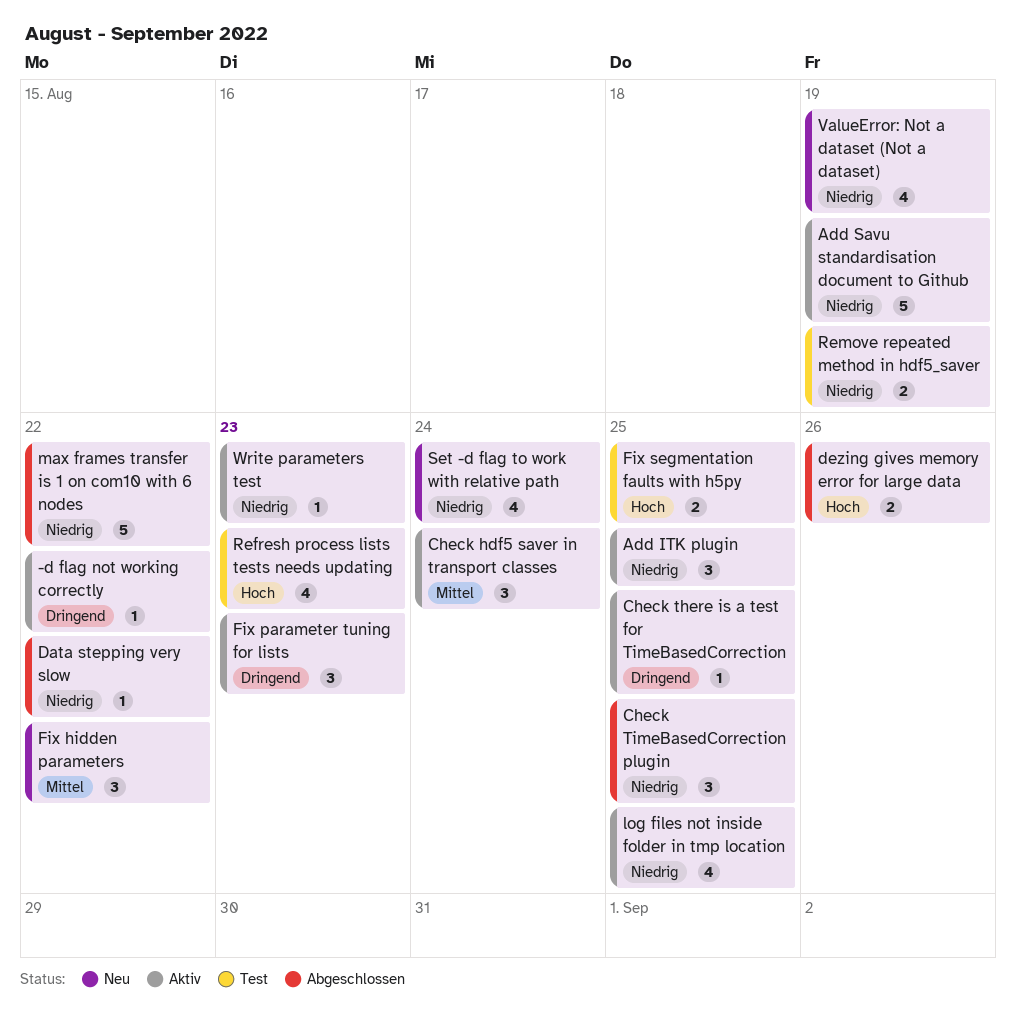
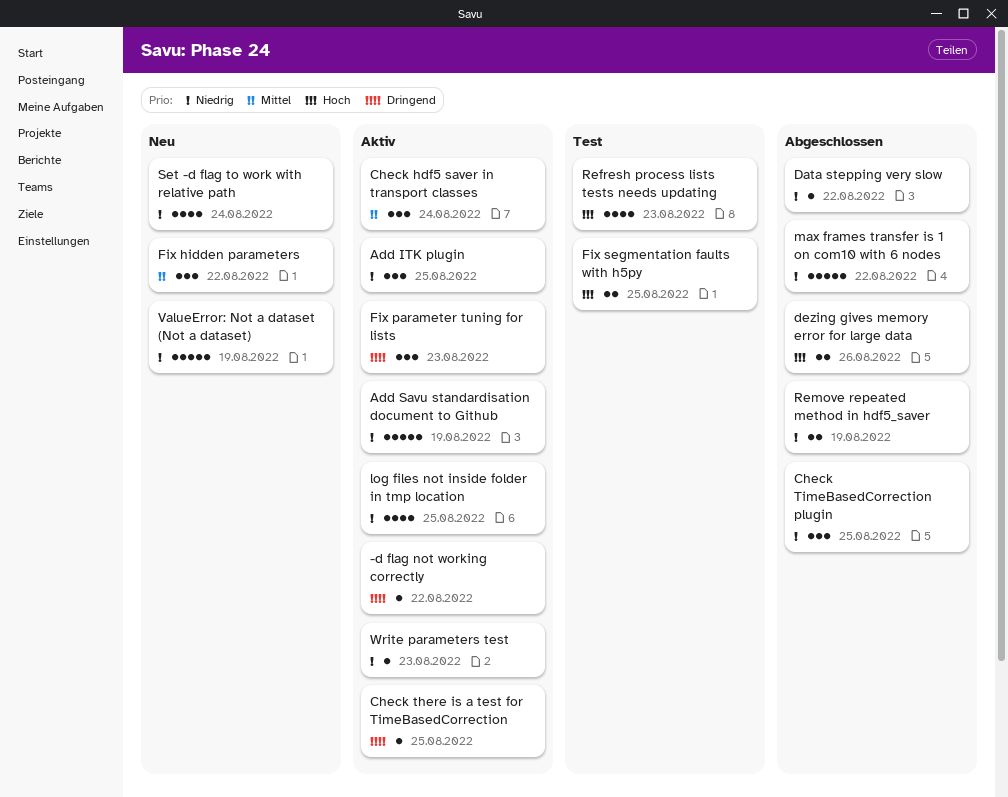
Remove repeated method in hdf5_saver, status: Test -> Abgeschlossen
ValueError: Not a dataset (Not a dataset), estimate: 4 -> 5

